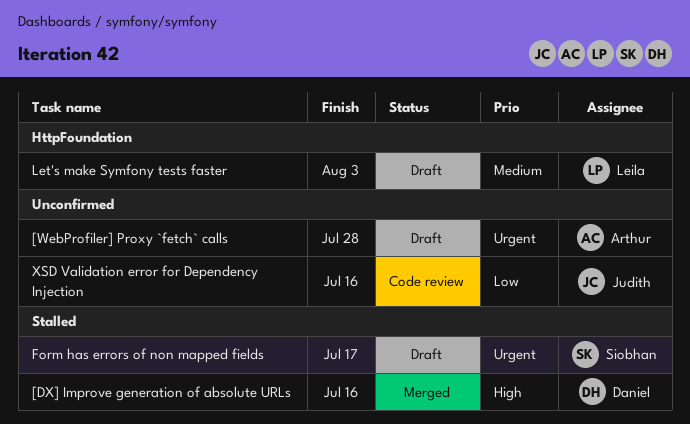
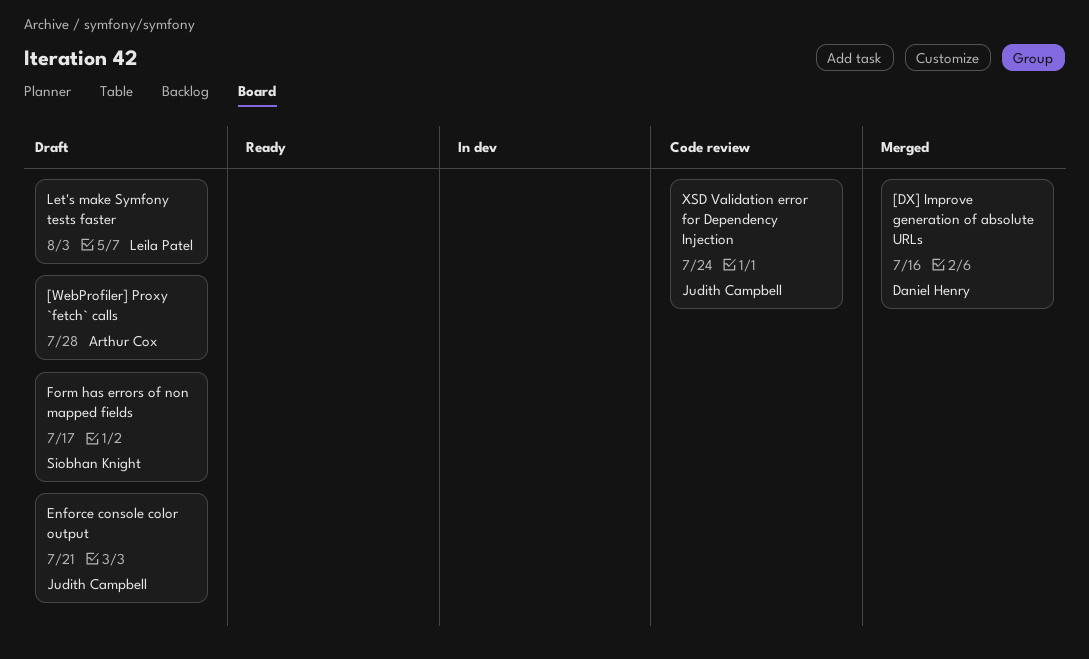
Enforce console color output: none -> present
XSD Validation error for Dependency Injection, due: Jul 16 -> Jul 24

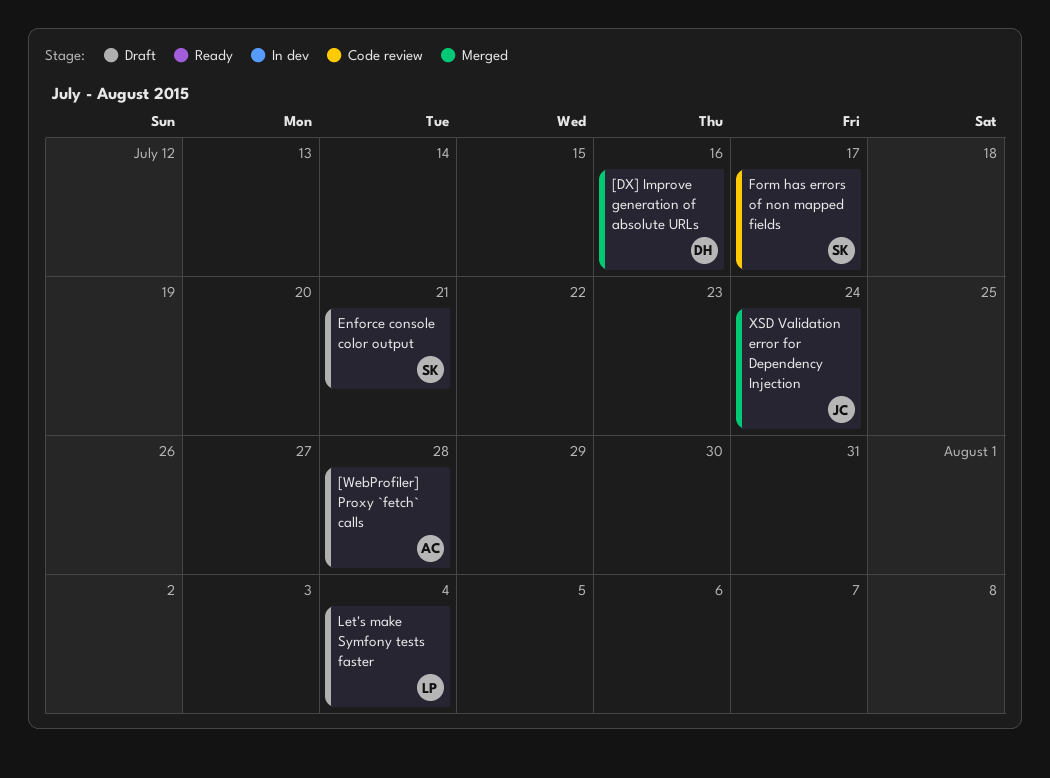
Enforce console color output, owner: Judith Campbell -> Siobhan Knight
Form has errors of non mapped fields, status: Draft -> Code review
Let's make Symfony tests faster, due: Aug 3 -> Aug 4
XSD Validation error for Dependency Injection, status: Code review -> Merged

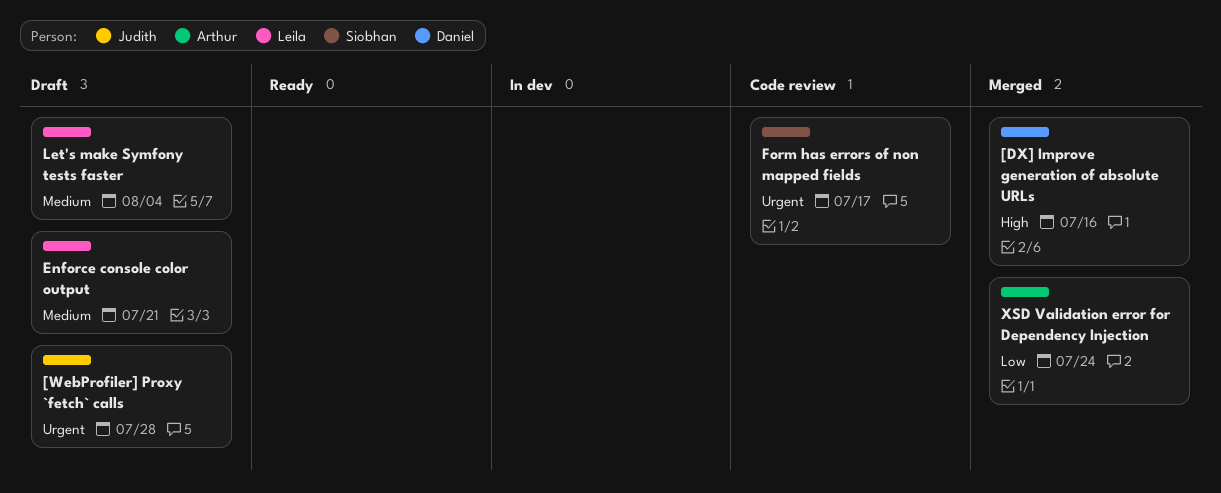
[WebProfiler] Proxy `fetch` calls, owner: Arthur -> Judith
Enforce console color output, owner: Siobhan -> Leila
XSD Validation error for Dependency Injection, owner: Judith -> Arthur

